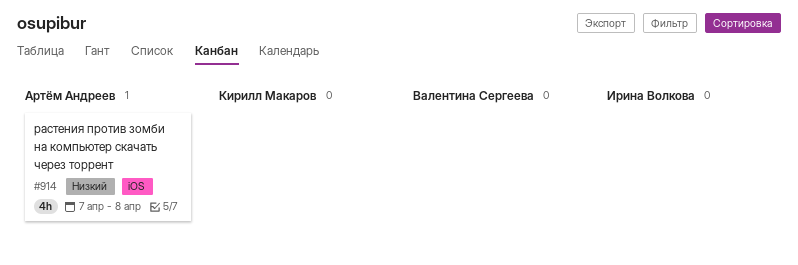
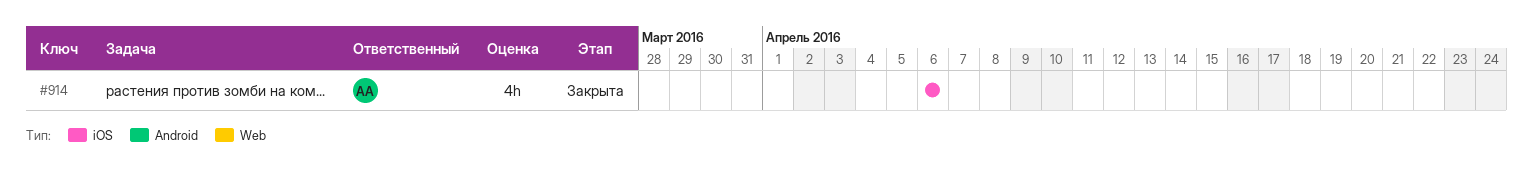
#914, start: Apr 7 -> Apr 6
#914, due: Apr 8 -> Apr 6

